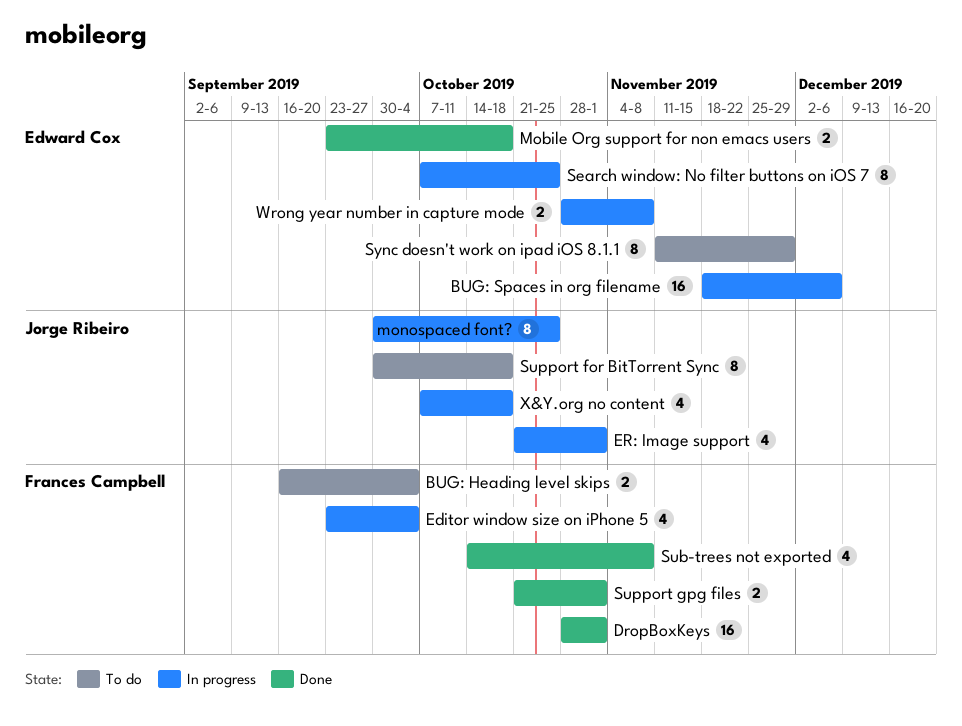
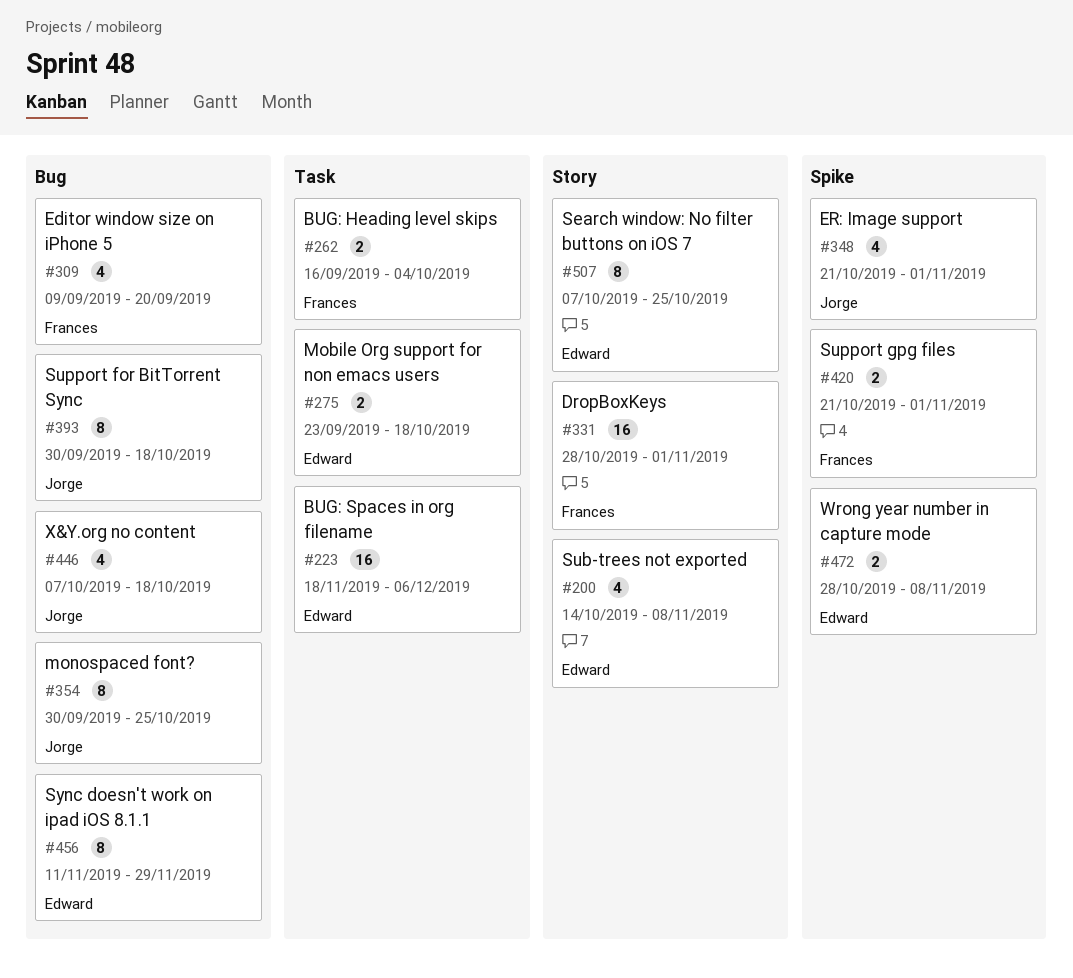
Editor window size on iPhone 5, start: Sep 23 -> Sep 9
Editor window size on iPhone 5, due: Oct 4 -> Sep 20
Sub-trees not exported, owner: Frances Campbell -> Edward Cox

